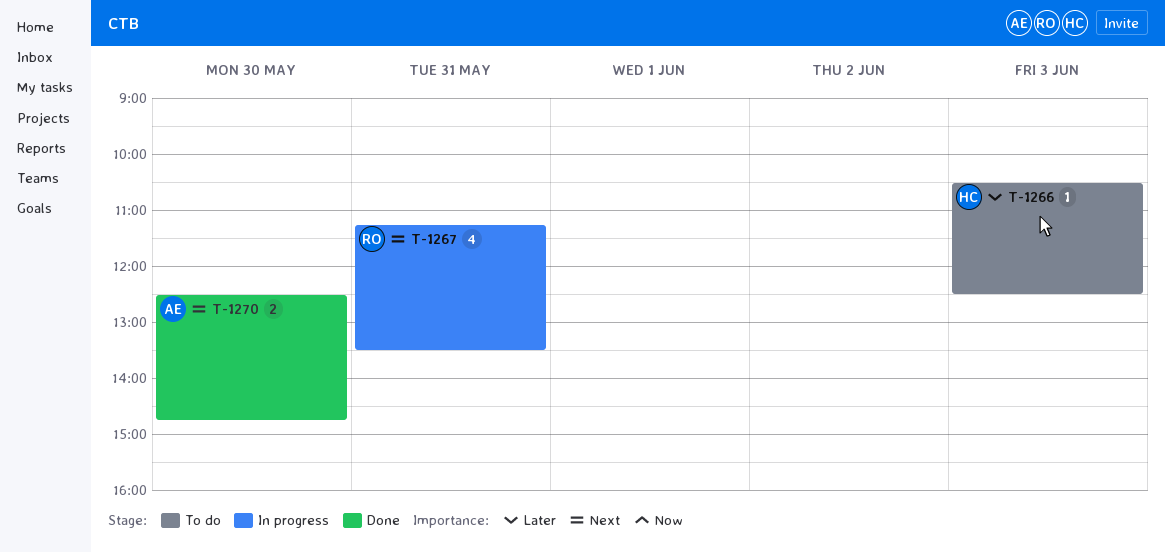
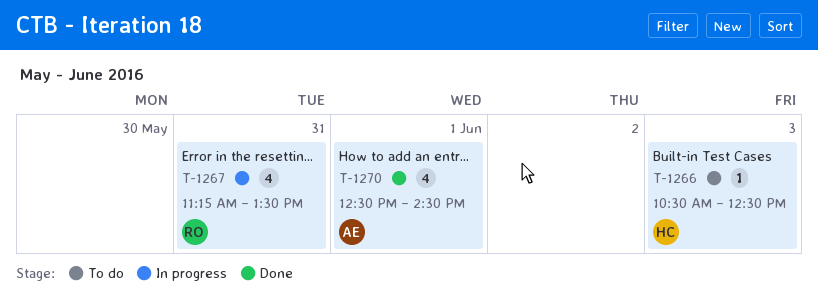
T-1270, estimate: 2 -> 4
T-1270, day: May 30 -> Jun 1
T-1270, ends: 14:45 -> 14:30

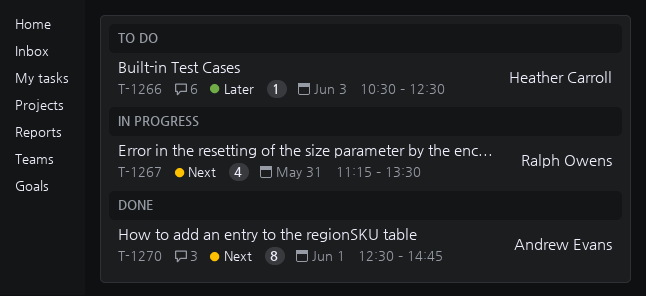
T-1270, estimate: 4 -> 8
T-1270, ends: 14:30 -> 14:45

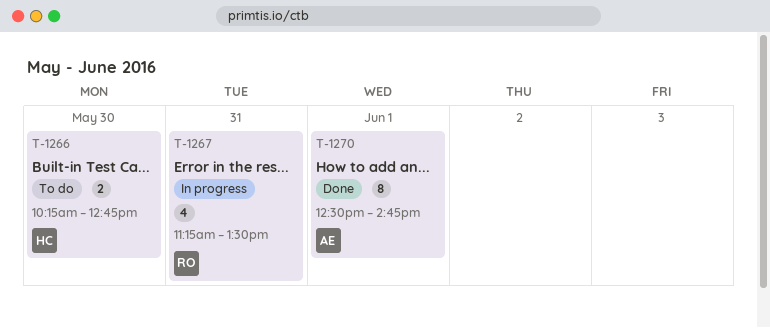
T-1266, estimate: 1 -> 2
T-1266, day: Jun 3 -> May 30
T-1266, begins: 10:30 -> 10:15
T-1266, ends: 12:30 -> 12:45

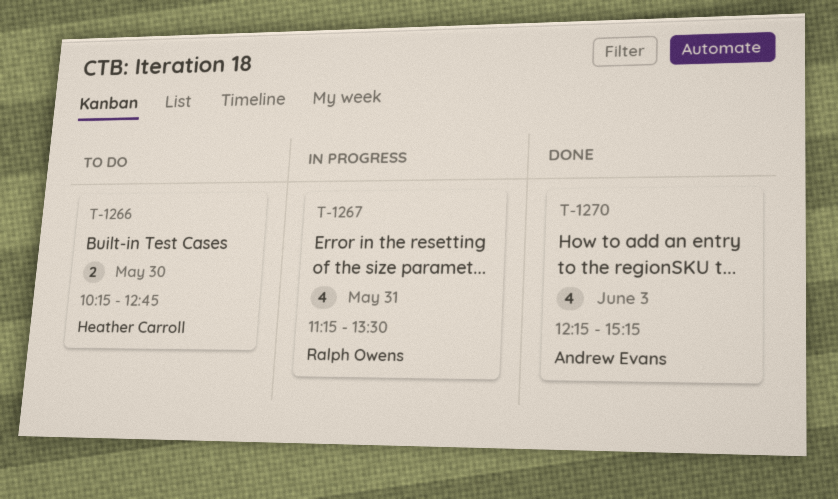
T-1270, estimate: 8 -> 4
T-1270, day: Jun 1 -> Jun 3
T-1270, begins: 12:30 -> 12:15
T-1270, ends: 14:45 -> 15:15

